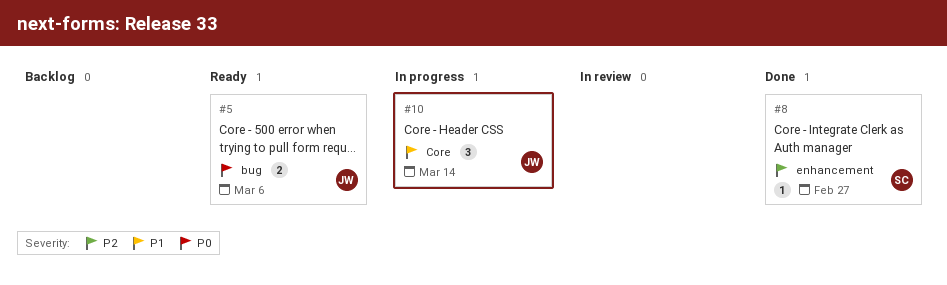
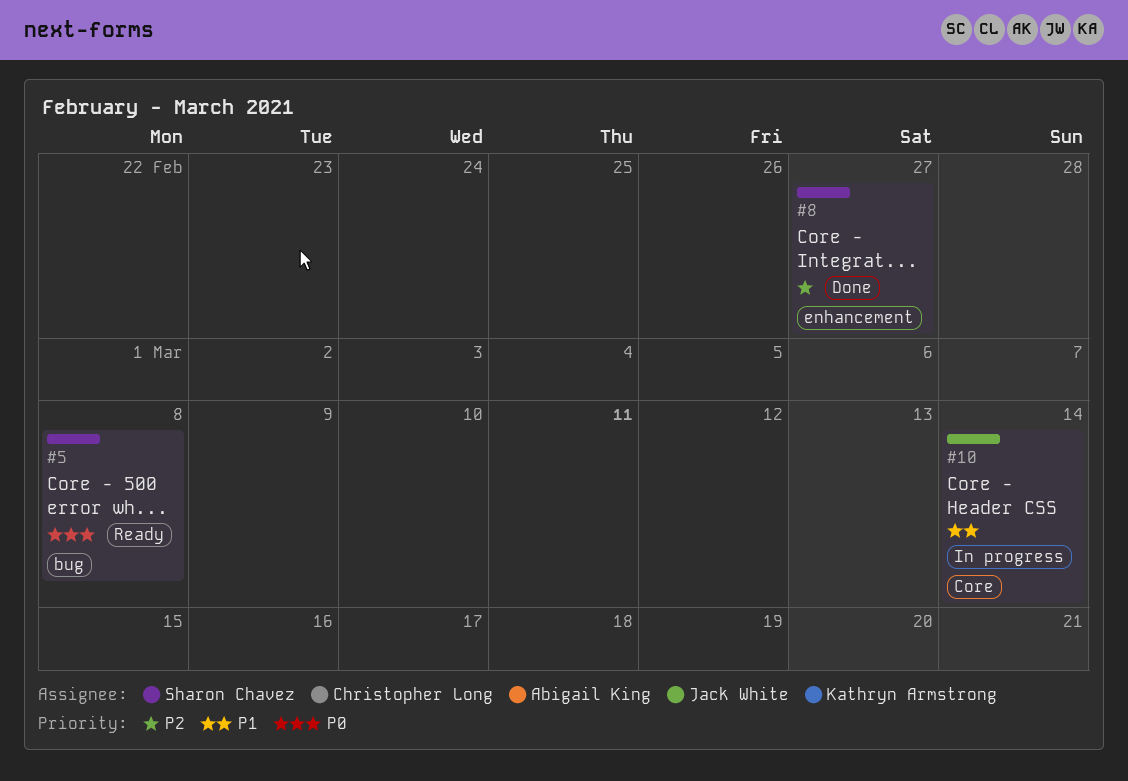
#5, owner: Jack White -> Sharon Chavez
#5, due: Mar 6 -> Mar 8

